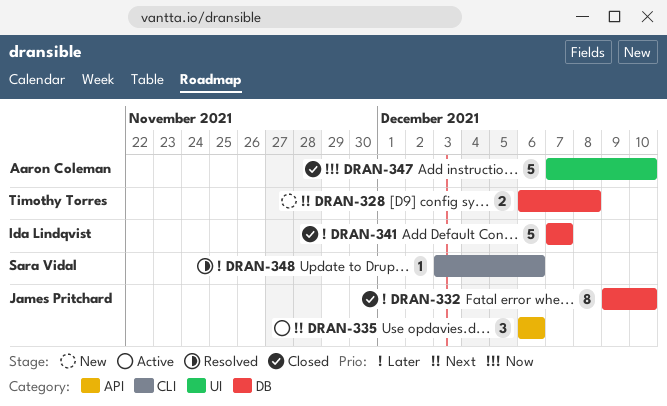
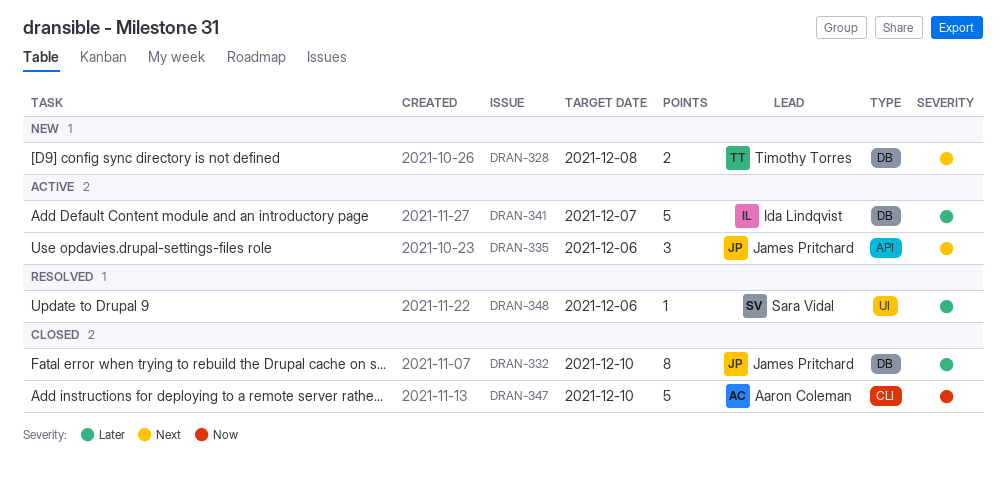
DRAN-341, status: Closed -> Active
DRAN-347, label: UI -> CLI
DRAN-348, label: CLI -> UI

